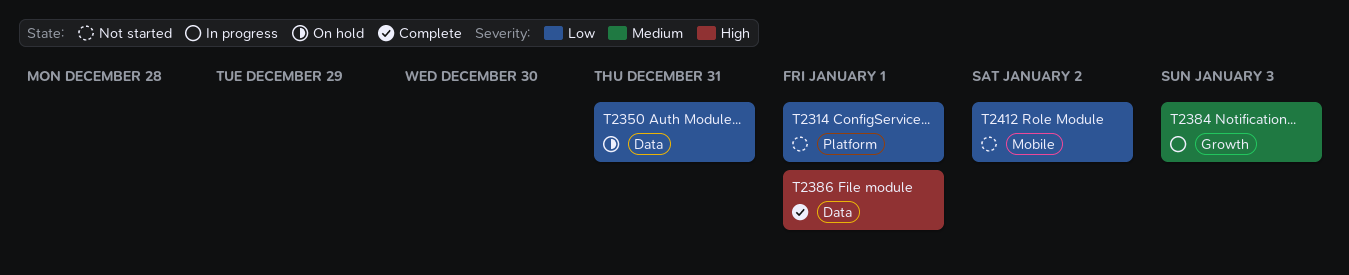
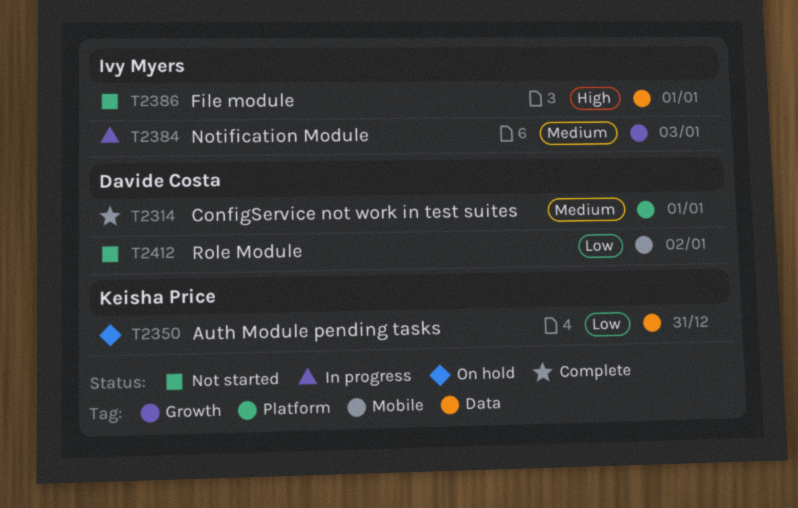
T2314, status: Not started -> Complete
T2314, priority: Low -> Medium
T2386, status: Complete -> Not started

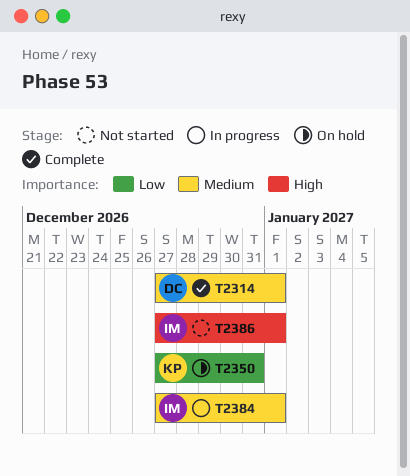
T2384, due: Jan 3 -> Jan 1
T2412: present -> none

